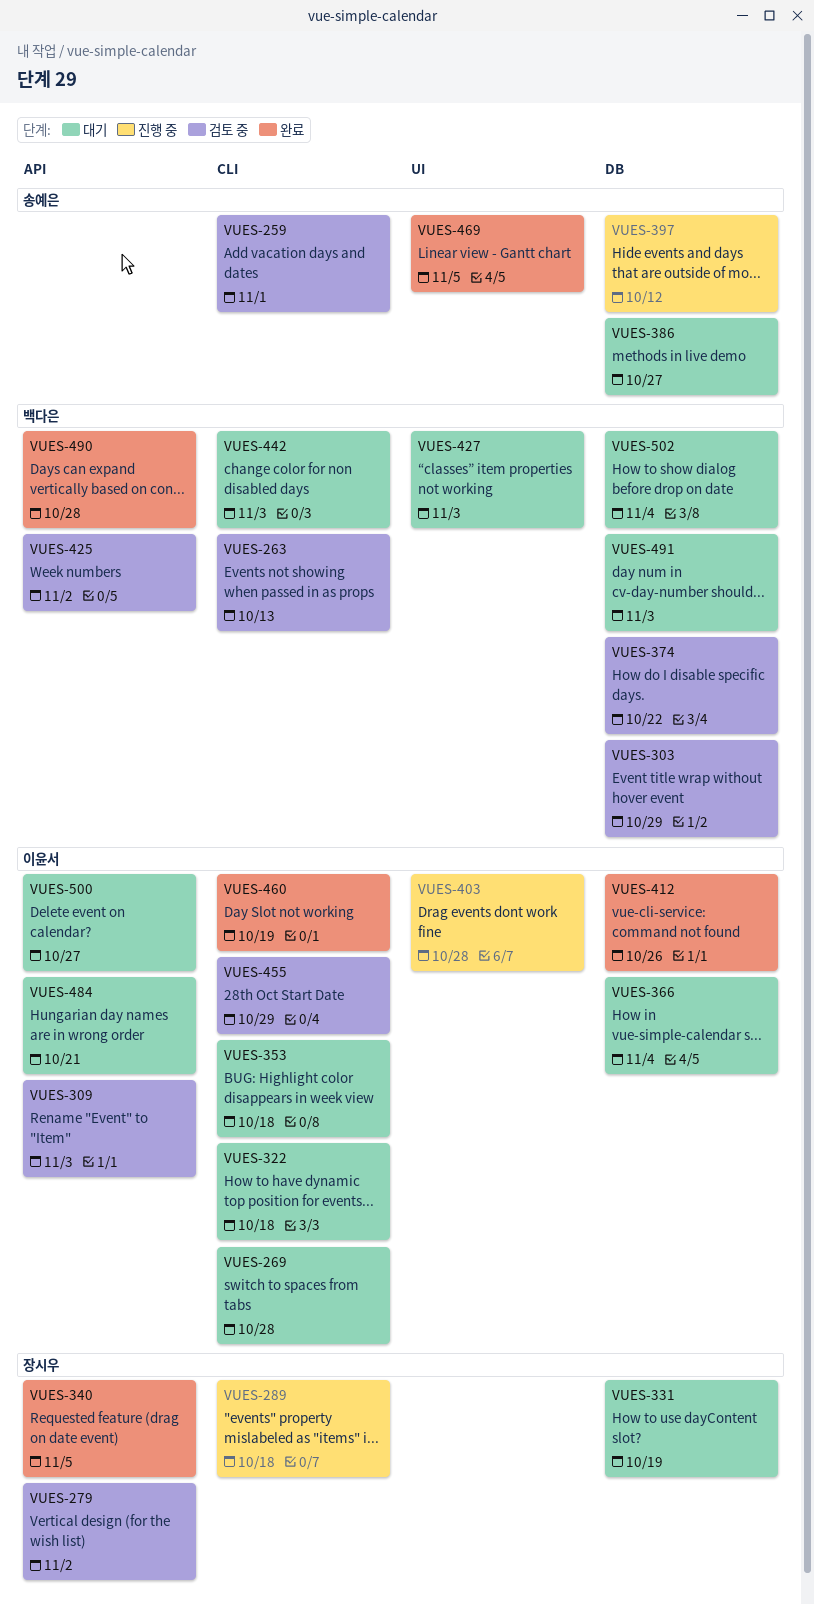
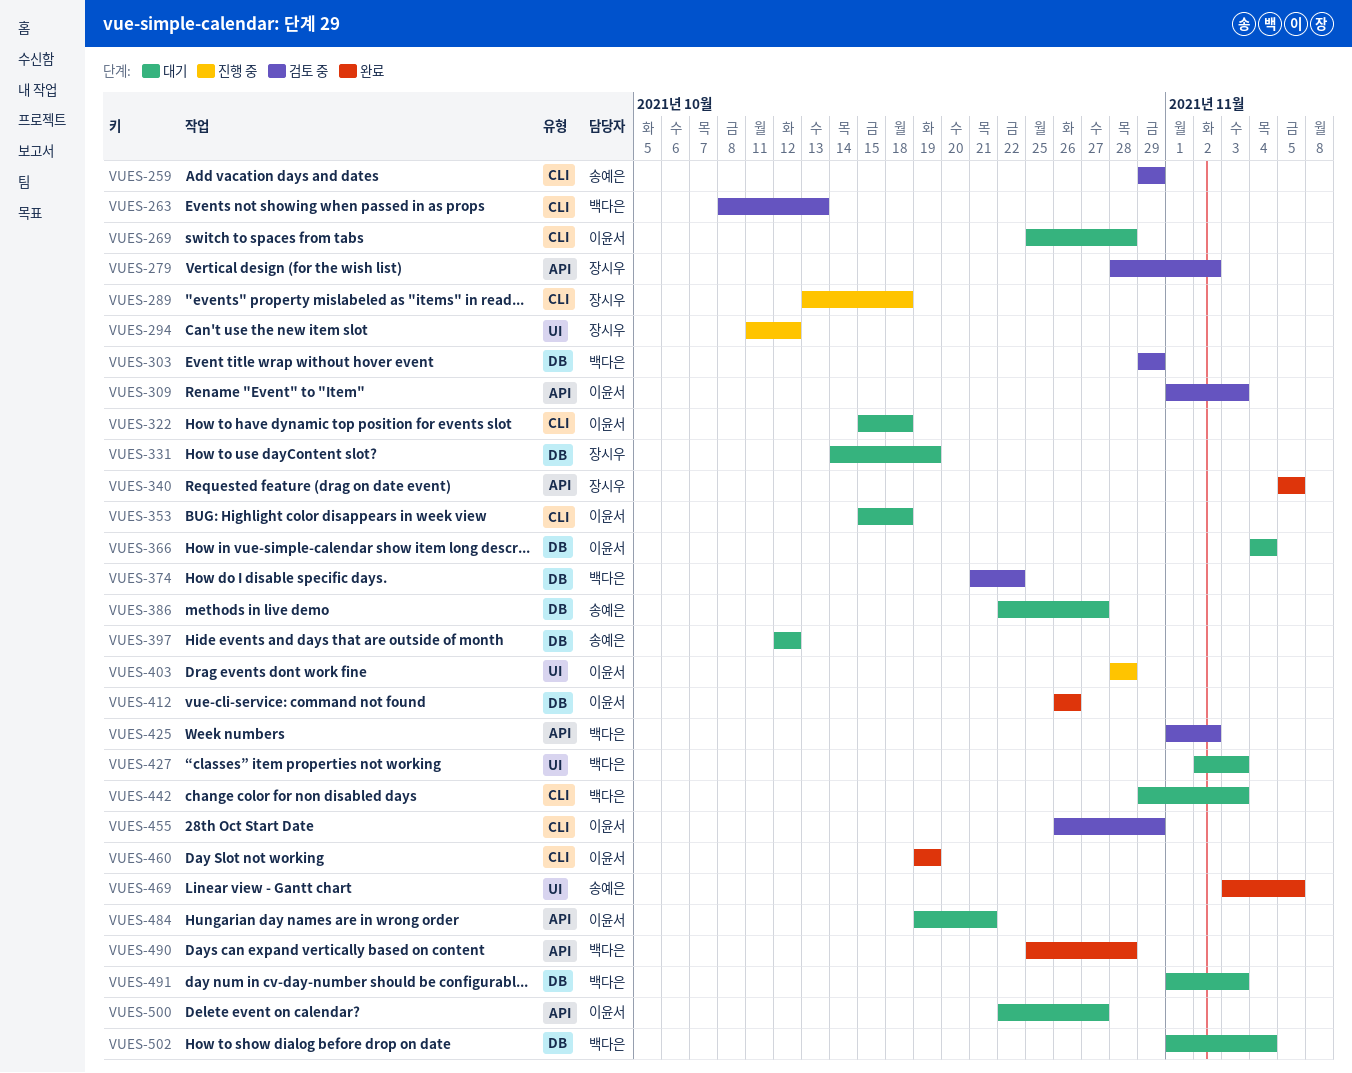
VUES-259, due: Nov 1 -> Oct 29
VUES-294: none -> present
VUES-397, status: 진행 중 -> 대기

